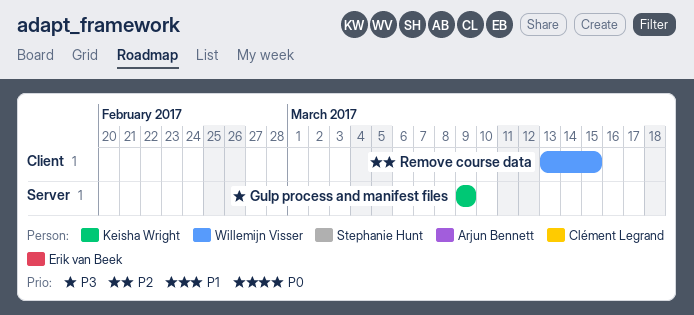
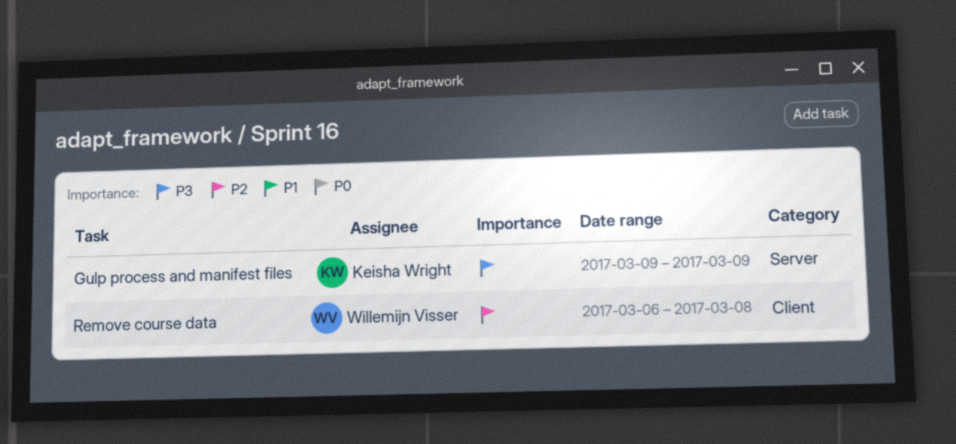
Remove course data, start: Mar 13 -> Mar 6
Remove course data, due: Mar 15 -> Mar 8

